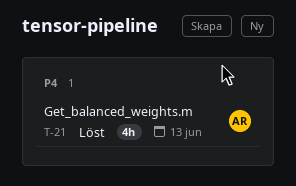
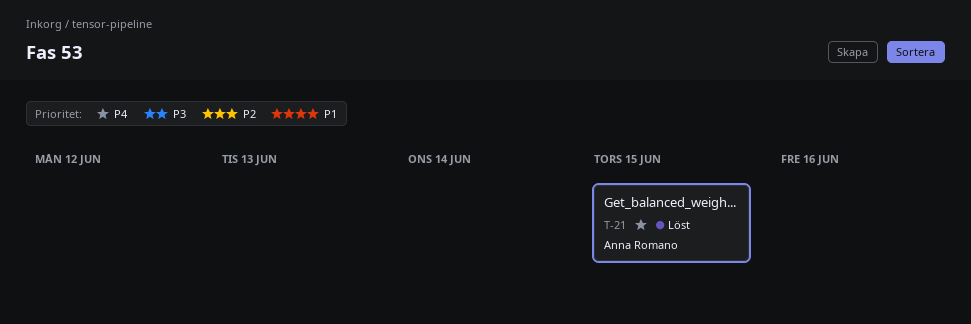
T-21, due: Jun 13 -> Jun 15

